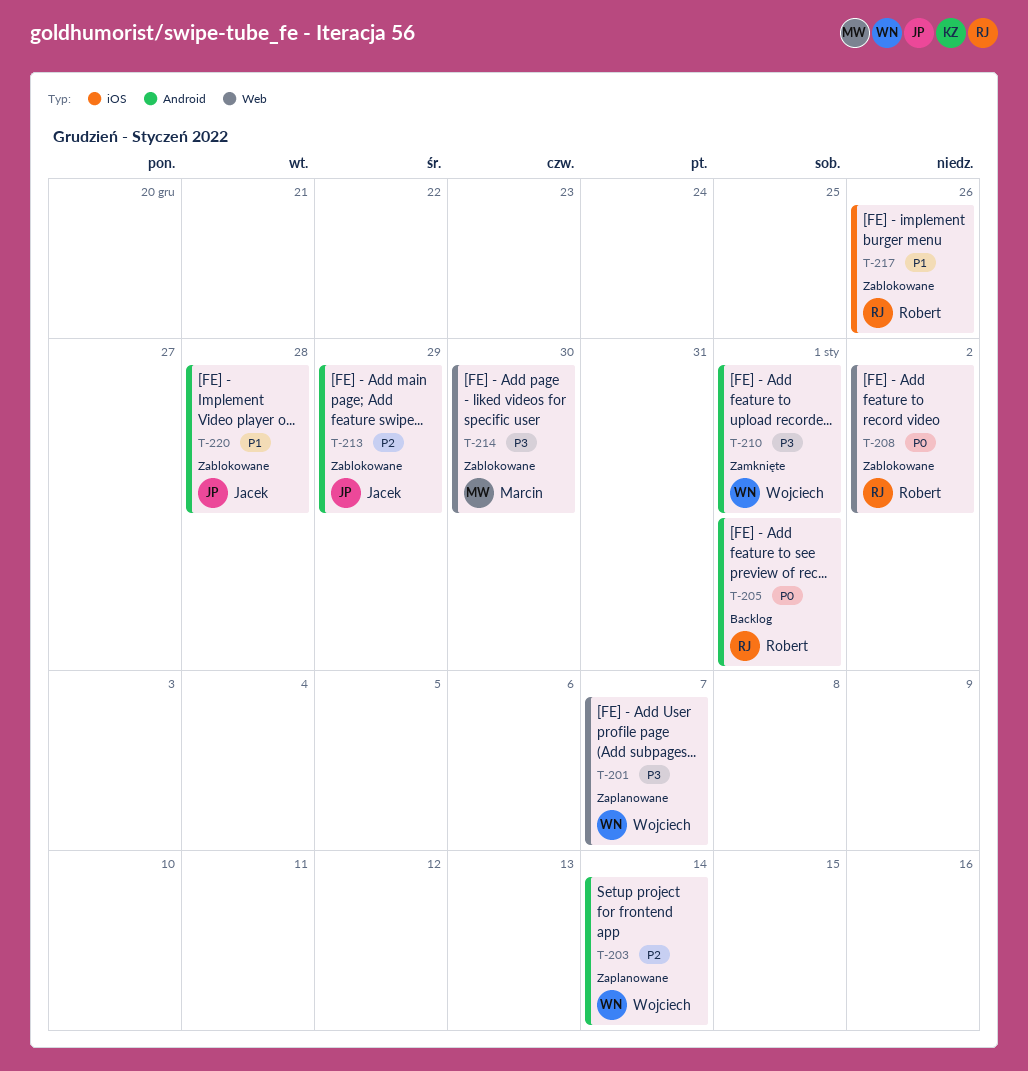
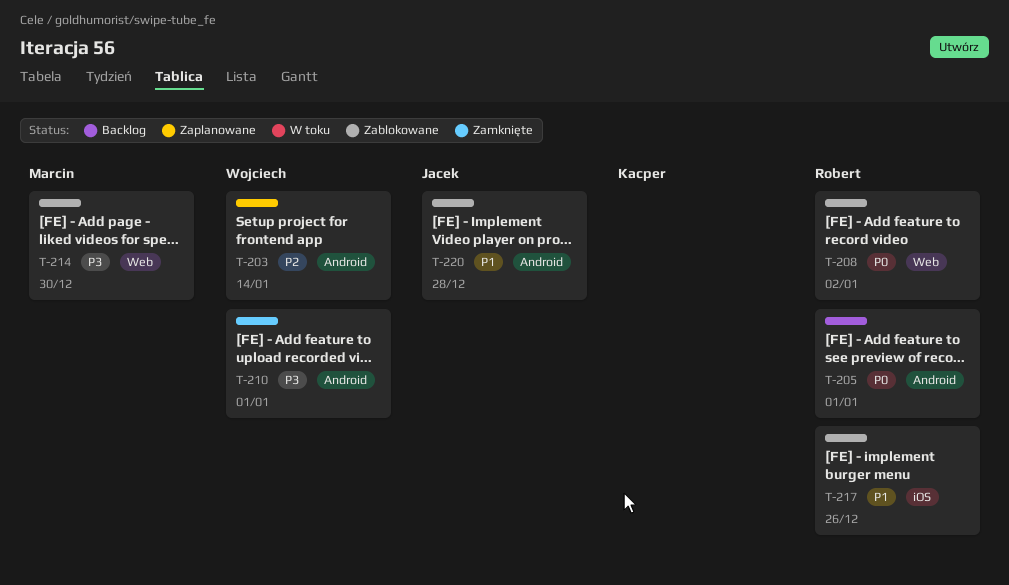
T-201: present -> none
T-213: present -> none

